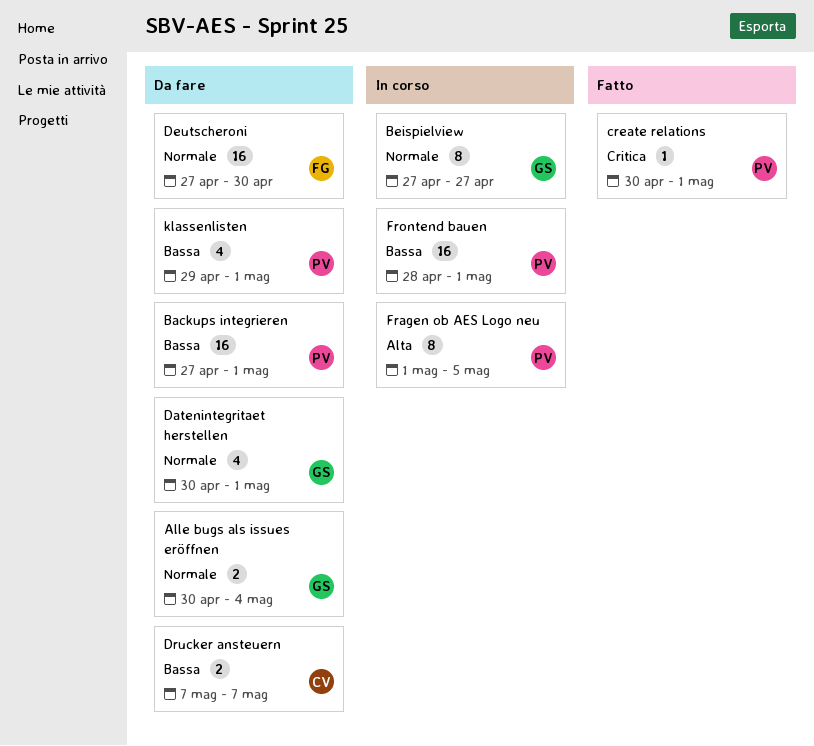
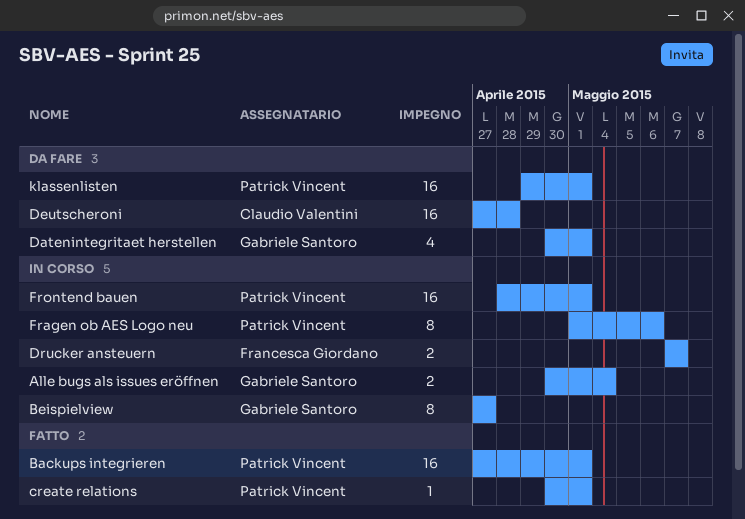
Alle bugs als issues eröffnen, status: Da fare -> In corso
Backups integrieren, status: Da fare -> Fatto
Deutscheroni, owner: Francesca Giordano -> Claudio Valentini
Deutscheroni, due: Apr 30 -> Apr 28
Drucker ansteuern, status: Da fare -> In corso
Drucker ansteuern, owner: Claudio Valentini -> Francesca Giordano
Fragen ob AES Logo neu, due: May 5 -> May 6
klassenlisten, estimate: 4 -> 16

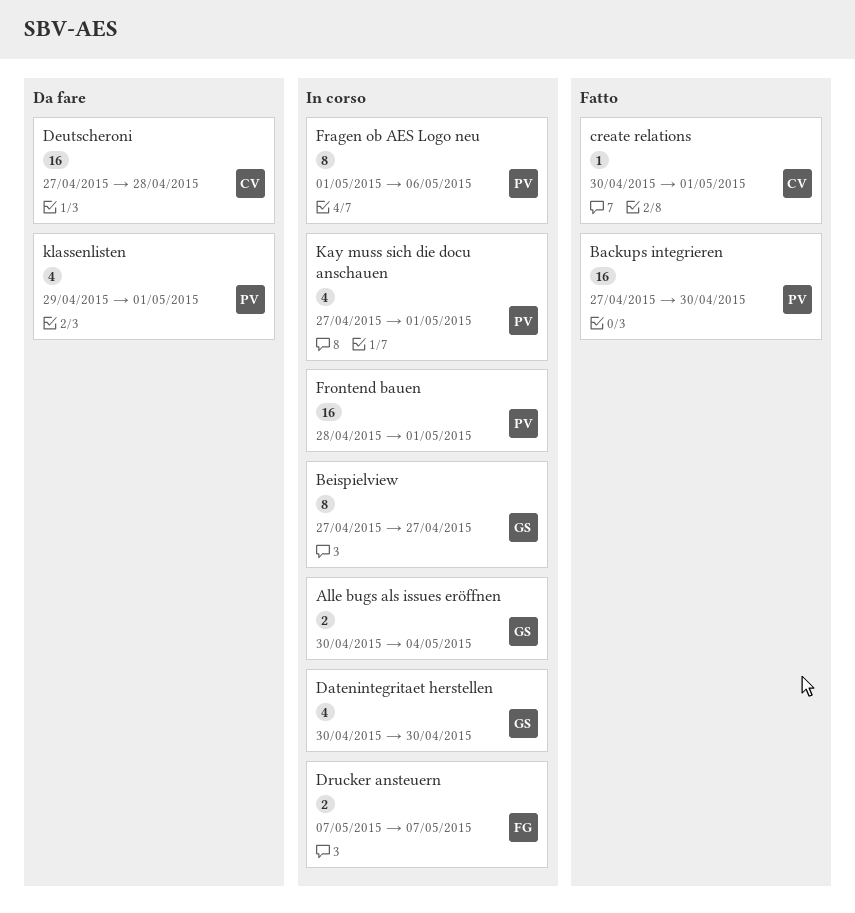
Backups integrieren, due: May 1 -> Apr 30
create relations, owner: Patrick Vincent -> Claudio Valentini
Datenintegritaet herstellen, status: Da fare -> In corso
Datenintegritaet herstellen, due: May 1 -> Apr 30
Kay muss sich die docu anschauen: none -> present
klassenlisten, estimate: 16 -> 4

